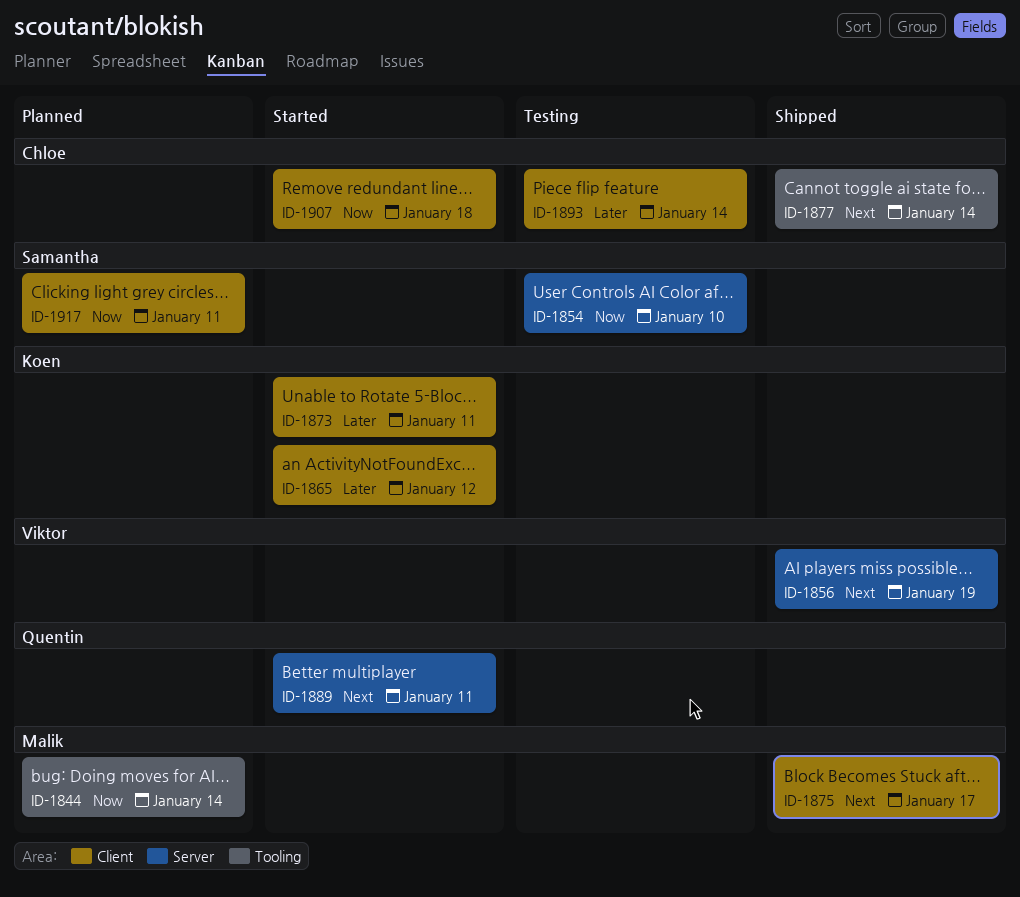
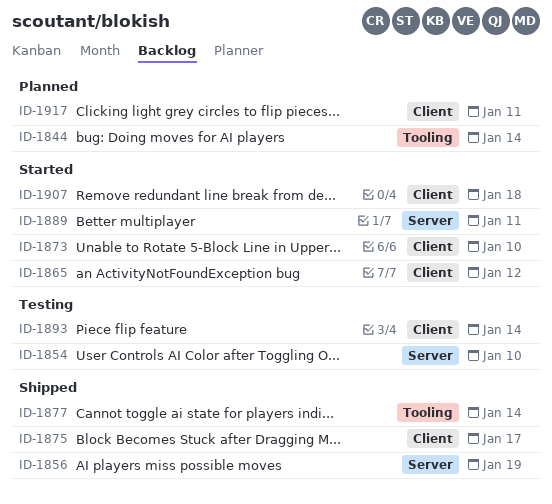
ID-1873, due: Jan 11 -> Jan 10

